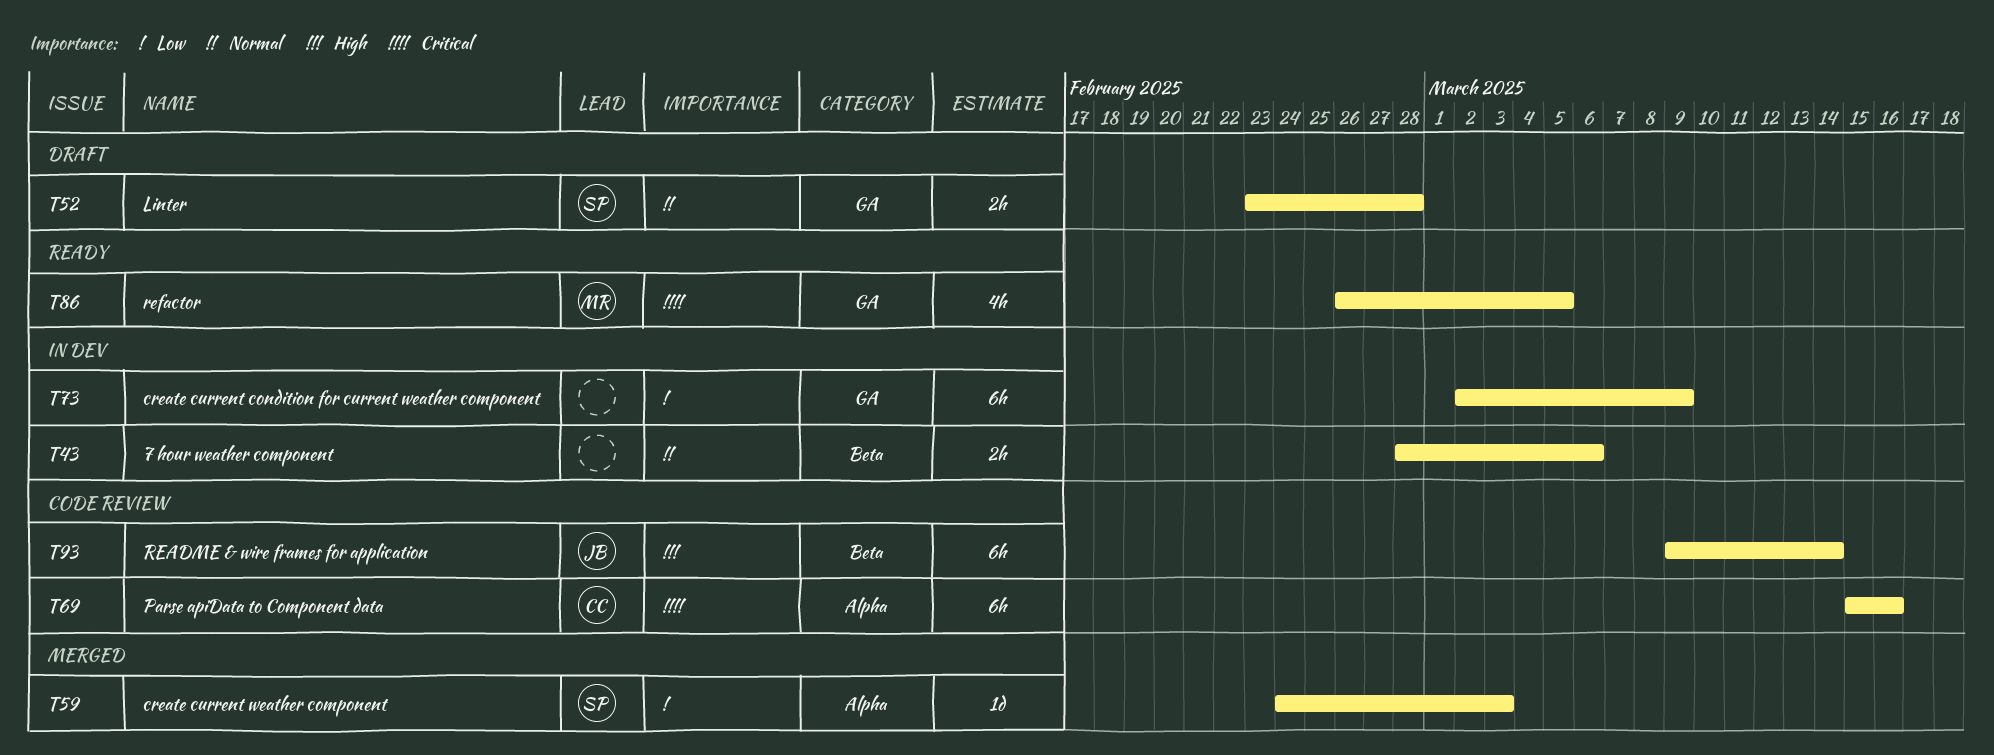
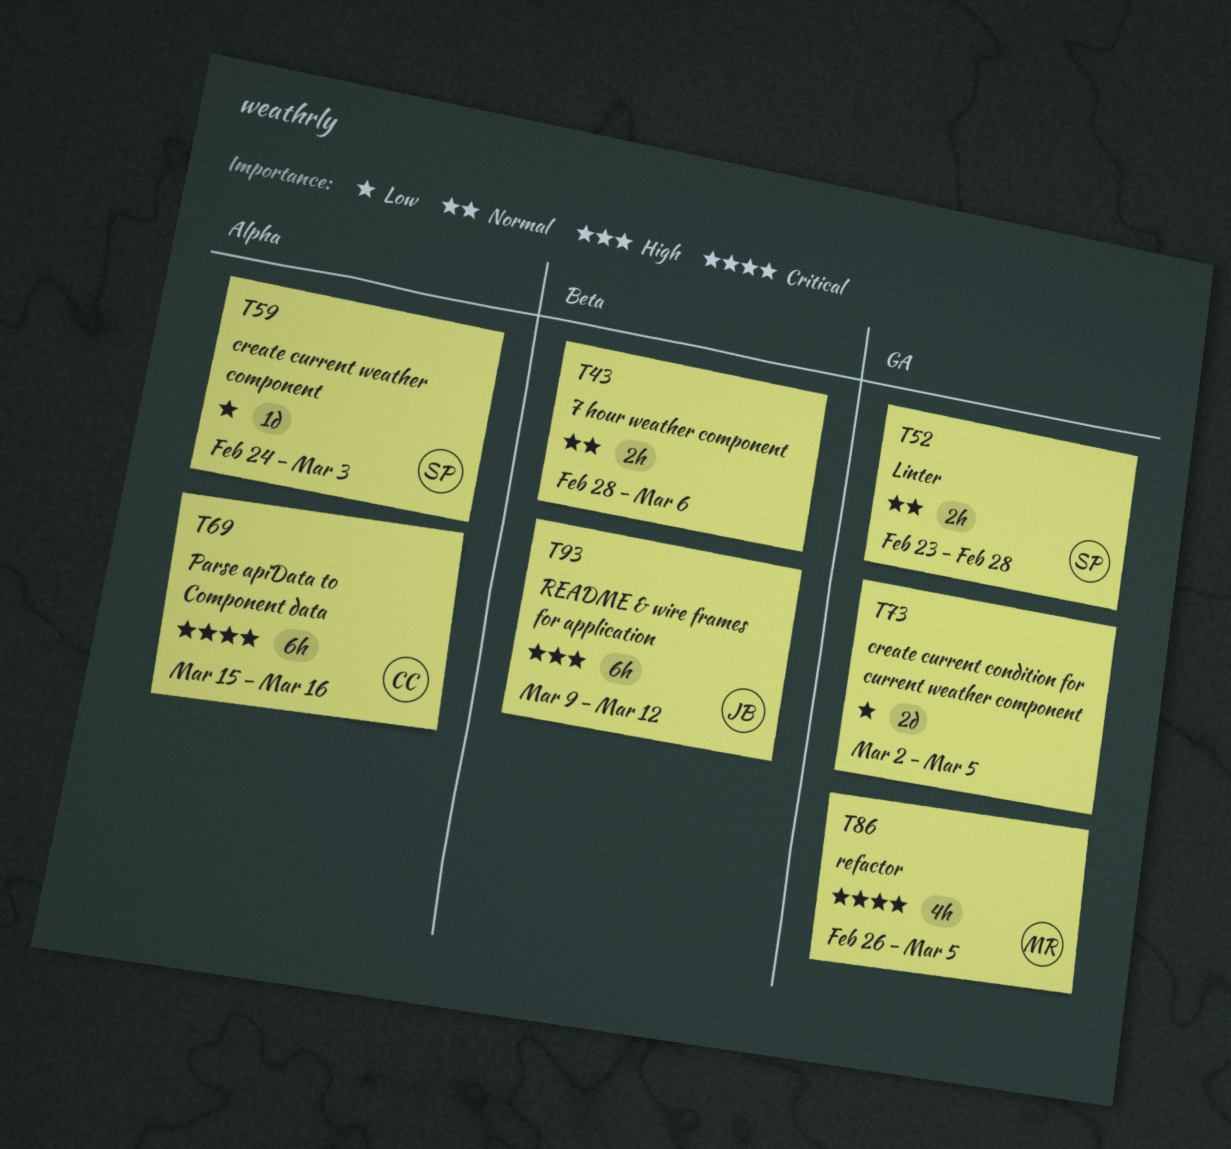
T73, estimate: 6h -> 2d
T73, due: Mar 9 -> Mar 5
T93, due: Mar 14 -> Mar 12

